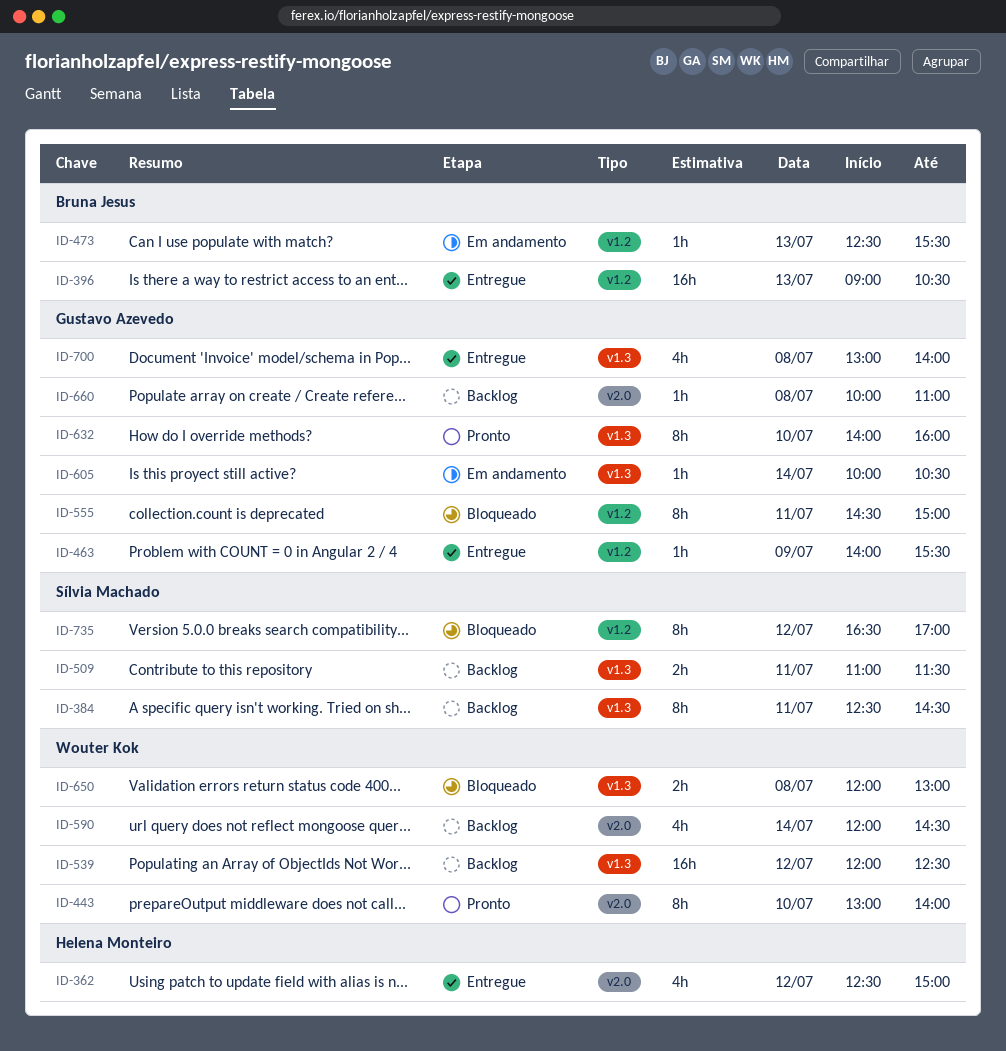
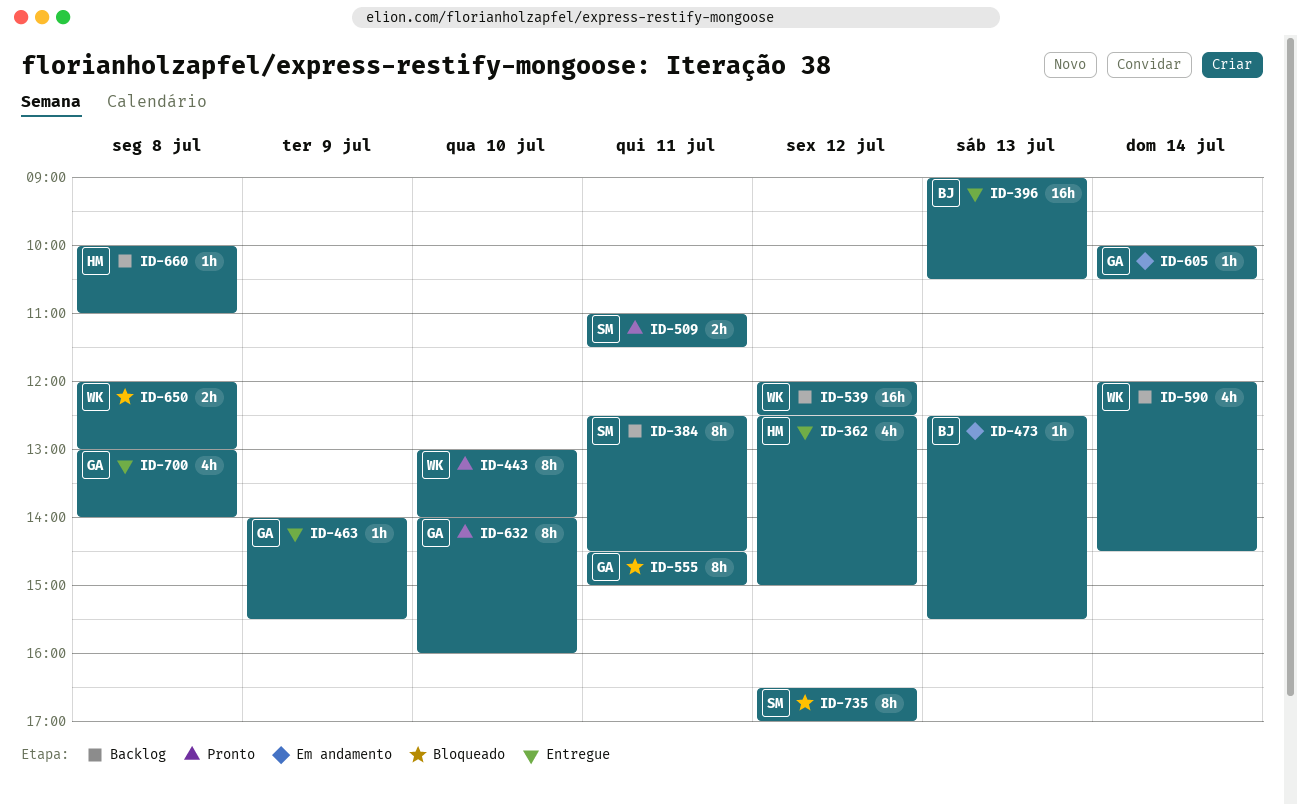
ID-509, status: Backlog -> Pronto
ID-660, owner: Gustavo Azevedo -> Helena Monteiro

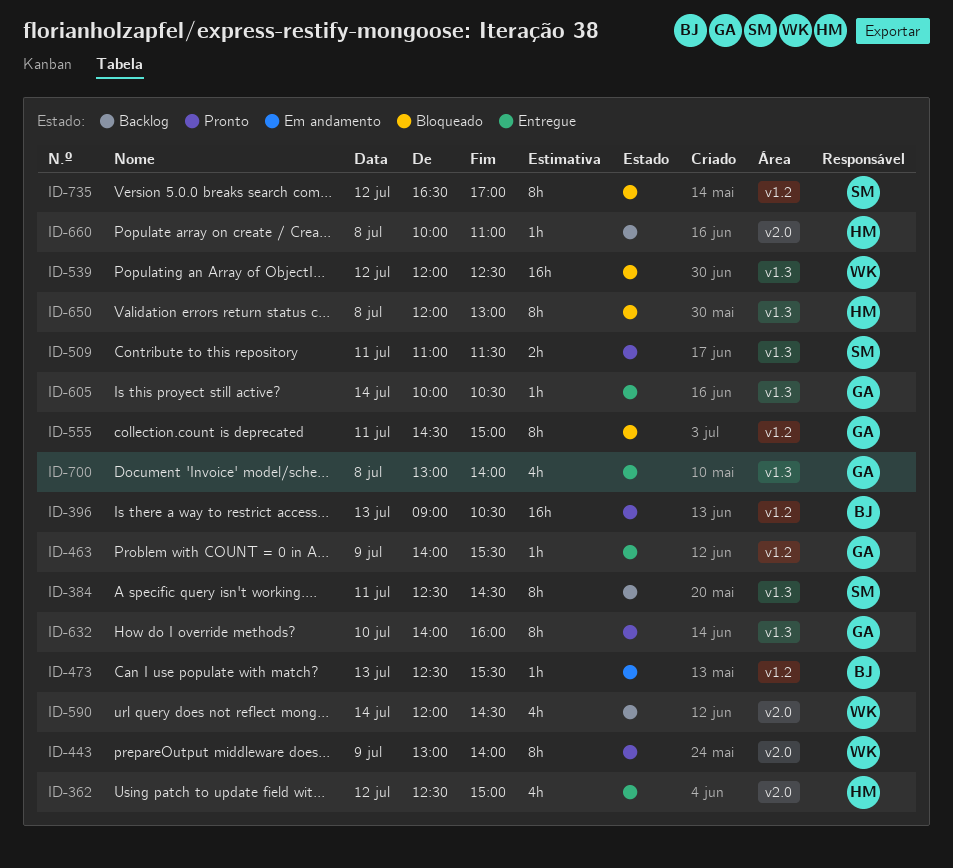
ID-396, status: Entregue -> Pronto
ID-443, day: Jul 10 -> Jul 9
ID-539, status: Backlog -> Bloqueado
ID-605, status: Em andamento -> Entregue
ID-650, owner: WK -> HM
ID-650, estimate: 2h -> 8h

